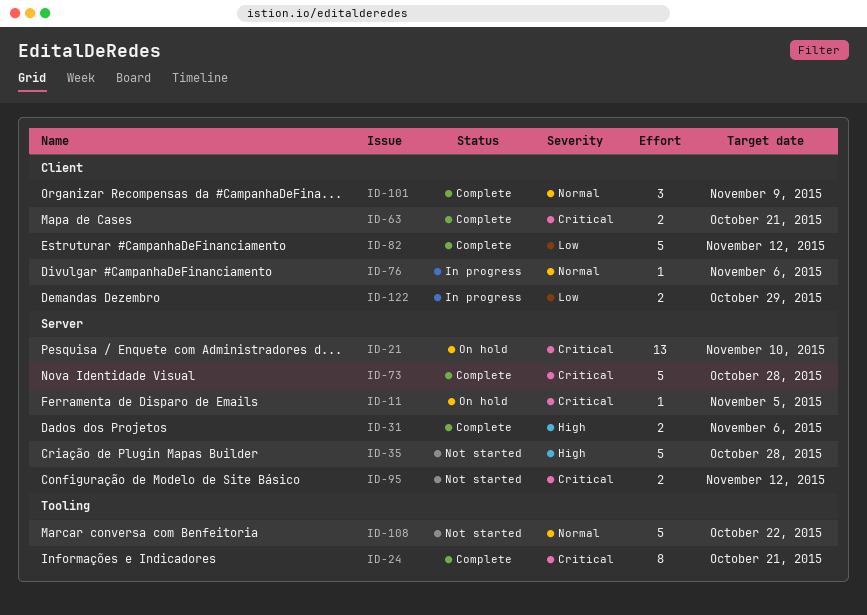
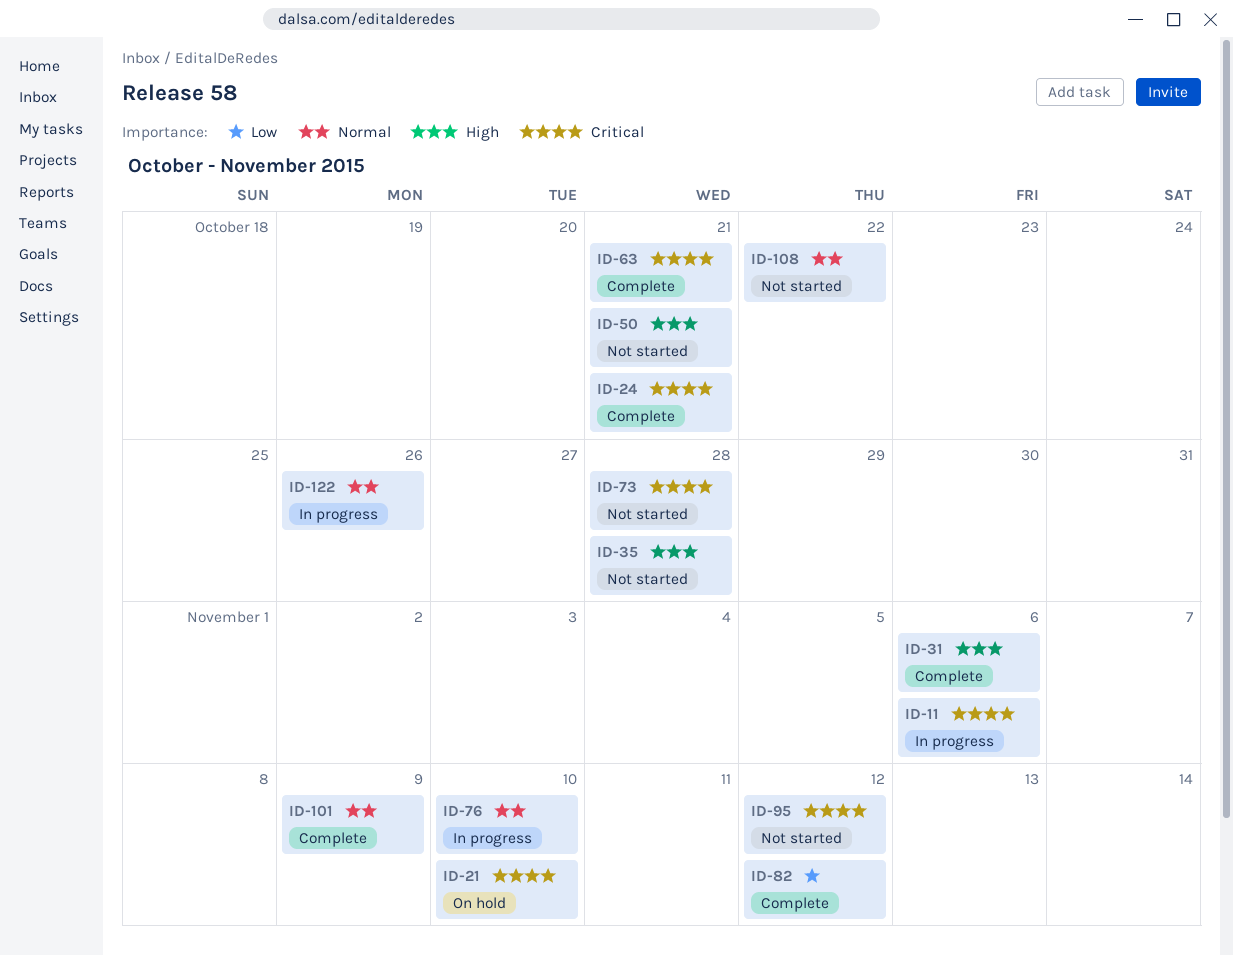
ID-11, status: On hold -> In progress
ID-11, due: Nov 5 -> Nov 6
ID-50: none -> present
ID-73, status: Complete -> Not started
ID-76, due: Nov 6 -> Nov 10
ID-122, priority: Low -> Normal
ID-122, due: Oct 29 -> Oct 26

